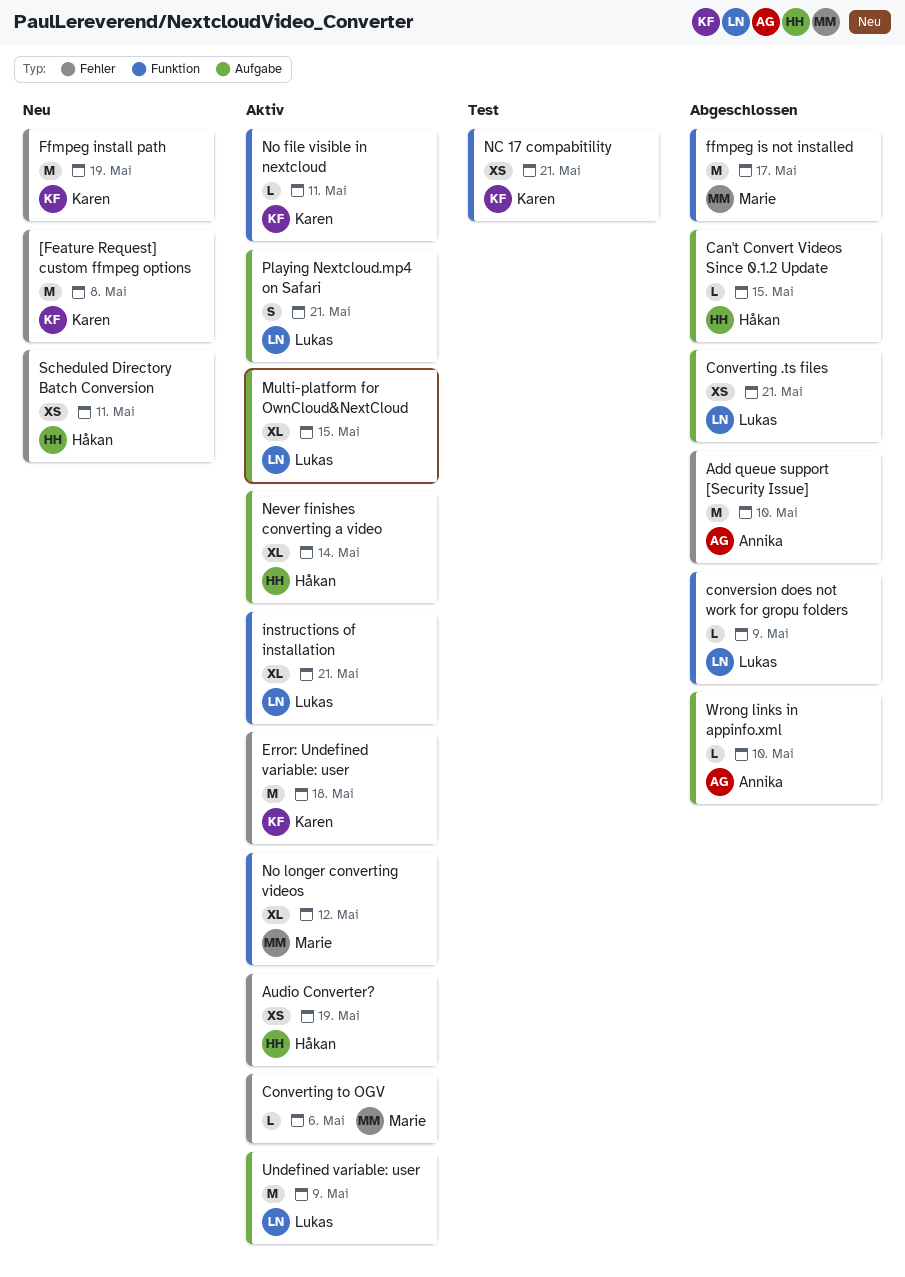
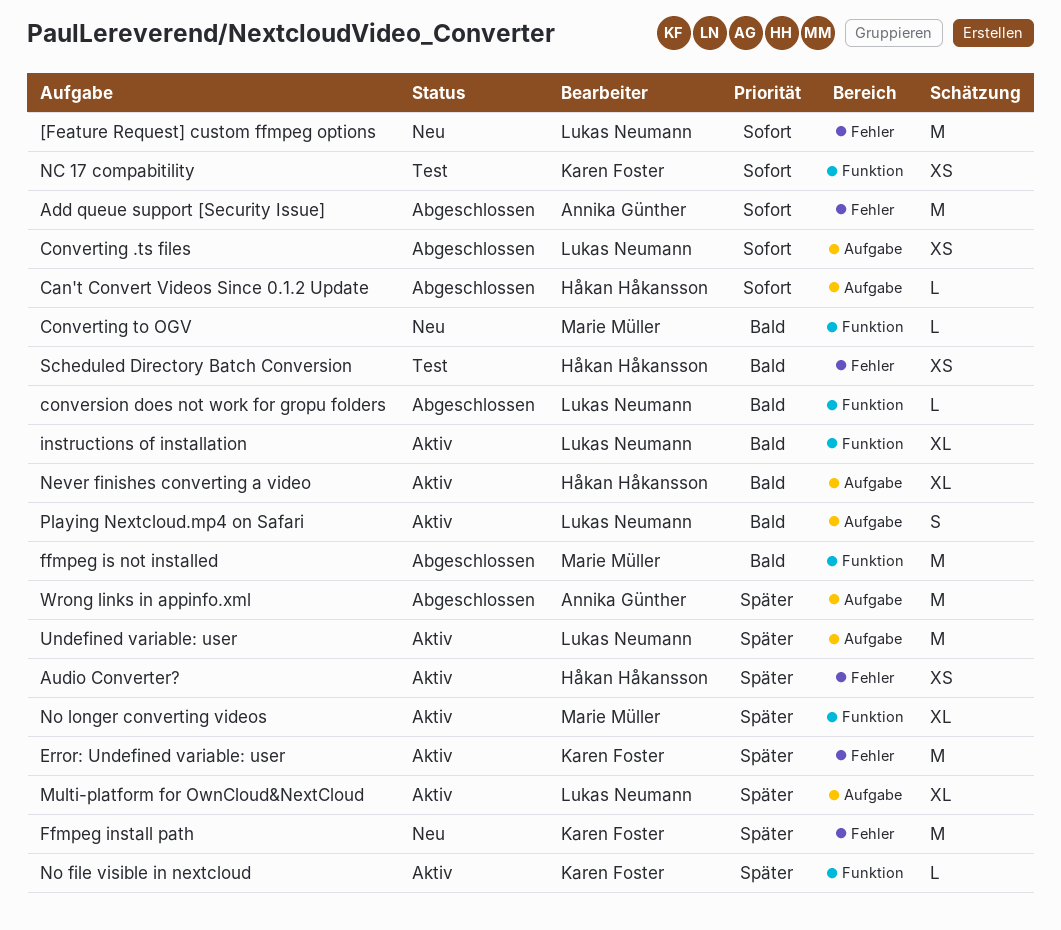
[Feature Request] custom ffmpeg options, owner: Karen Foster -> Lukas Neumann
Converting to OGV, status: Aktiv -> Neu
Converting to OGV, label: Fehler -> Funktion
Scheduled Directory Batch Conversion, status: Neu -> Test
Wrong links in appinfo.xml, estimate: L -> M

